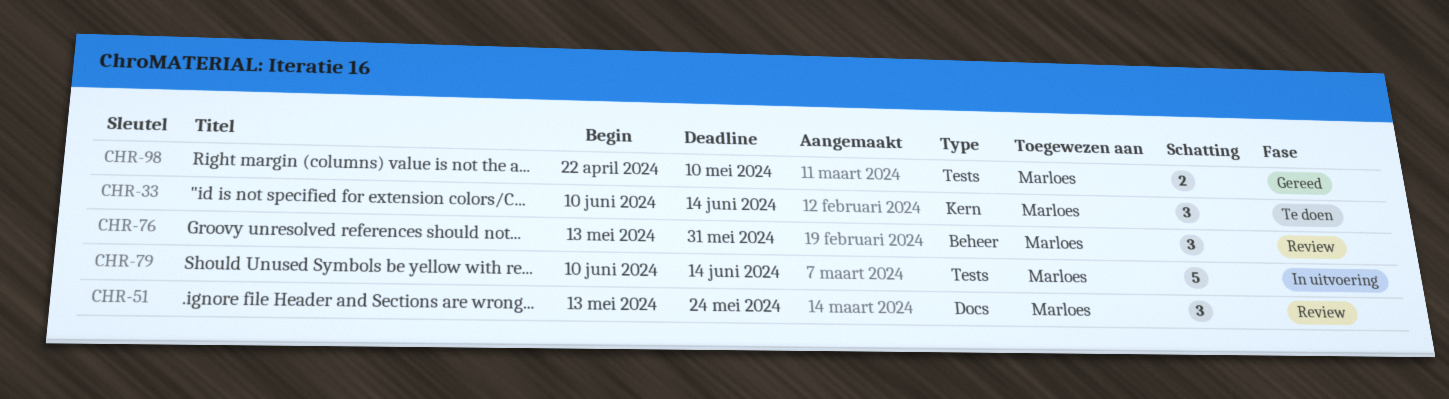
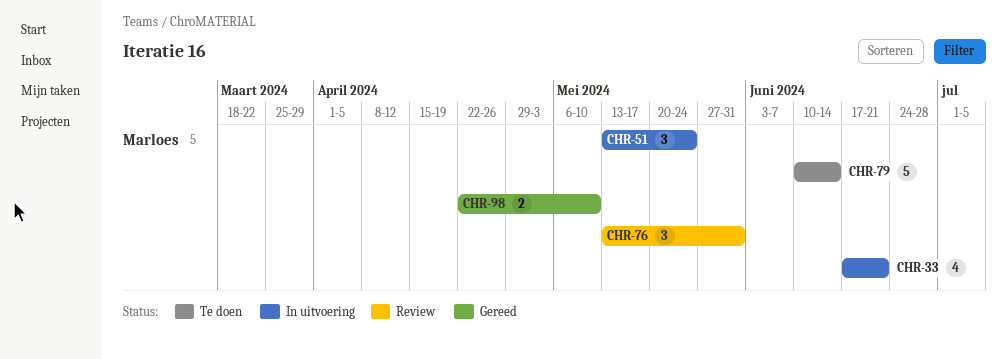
CHR-33, status: Te doen -> In uitvoering
CHR-33, estimate: 3 -> 4
CHR-33, start: Jun 10 -> Jun 17
CHR-33, due: Jun 14 -> Jun 21
CHR-51, status: Review -> In uitvoering
CHR-79, status: In uitvoering -> Te doen

